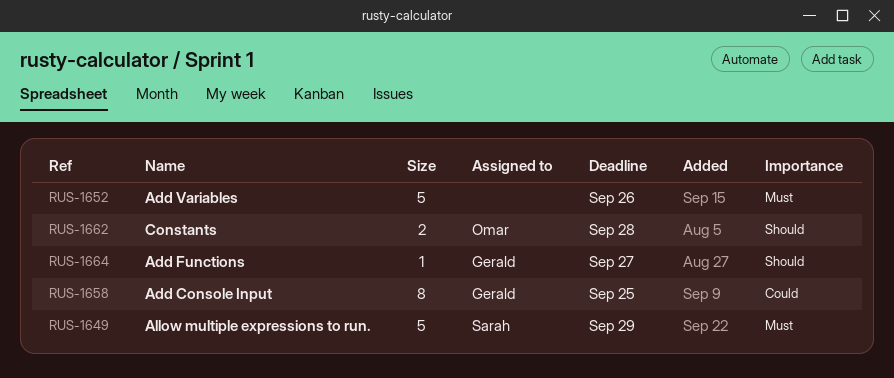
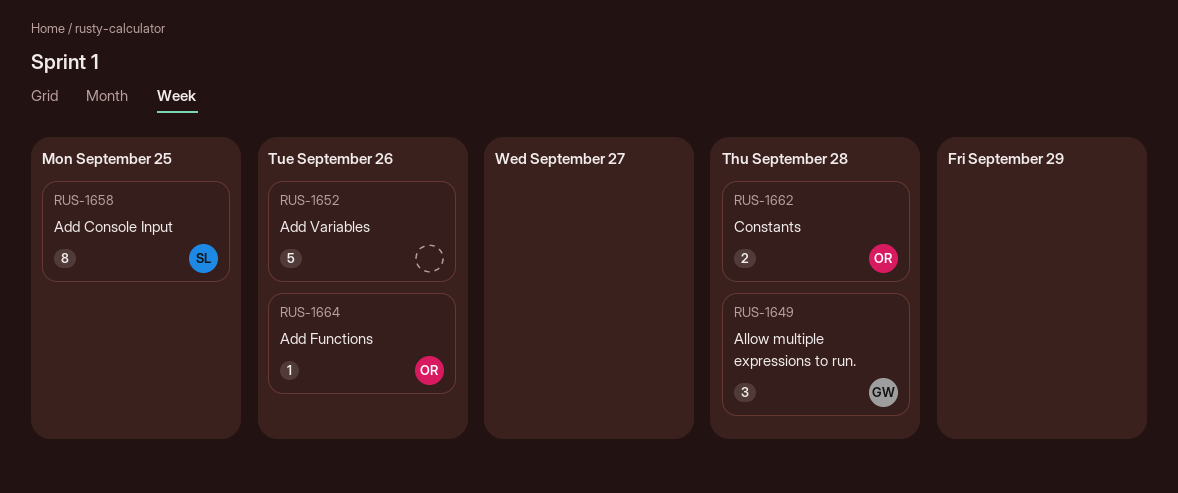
RUS-1649, owner: Sarah -> Gerald
RUS-1649, estimate: 5 -> 3
RUS-1649, due: Sep 29 -> Sep 28
RUS-1658, owner: Gerald -> Sarah
RUS-1664, owner: Gerald -> Omar
RUS-1664, due: Sep 27 -> Sep 26

